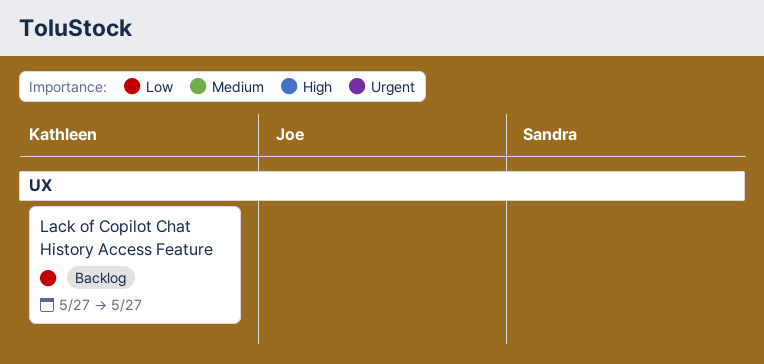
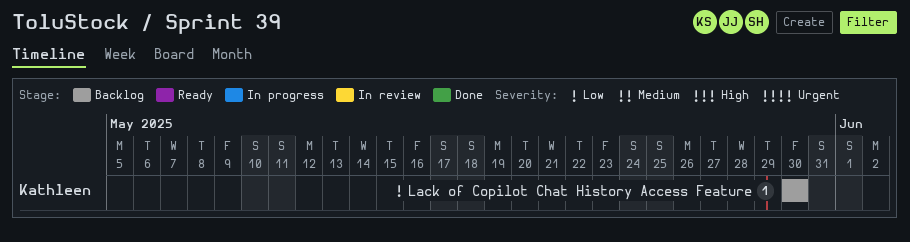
Lack of Copilot Chat History Access Feature, start: May 27 -> May 30
Lack of Copilot Chat History Access Feature, due: May 27 -> May 30

